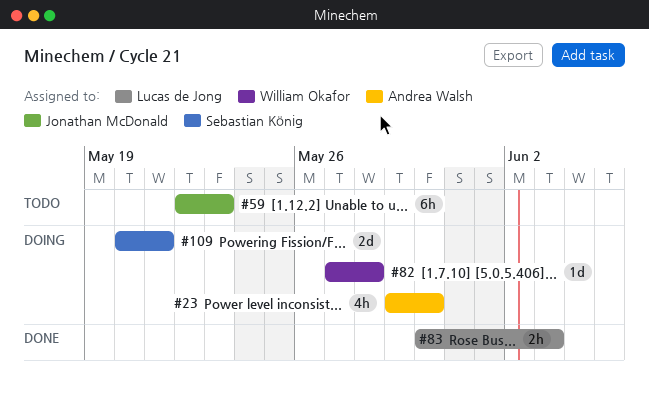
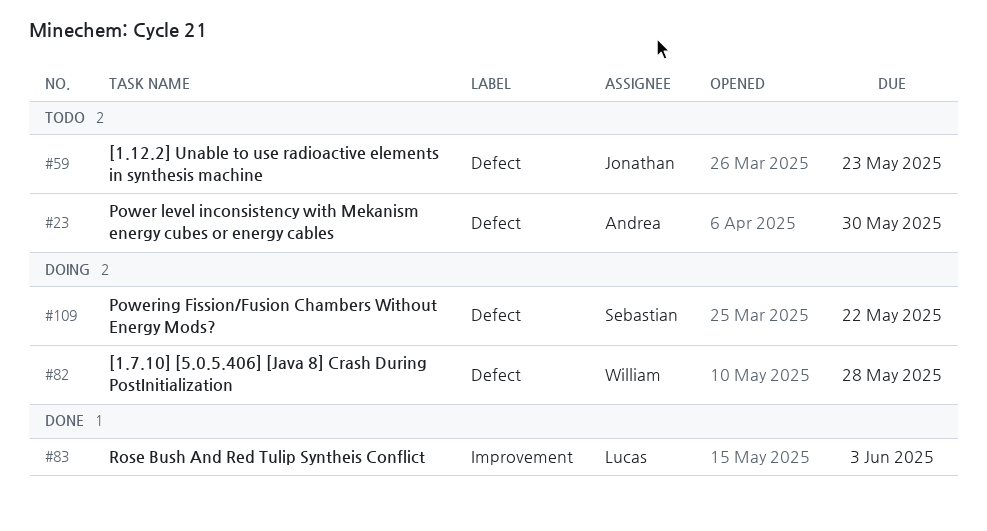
#23, status: Doing -> Todo
#109, due: May 21 -> May 22

